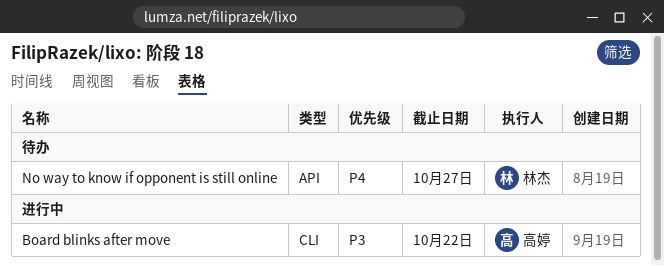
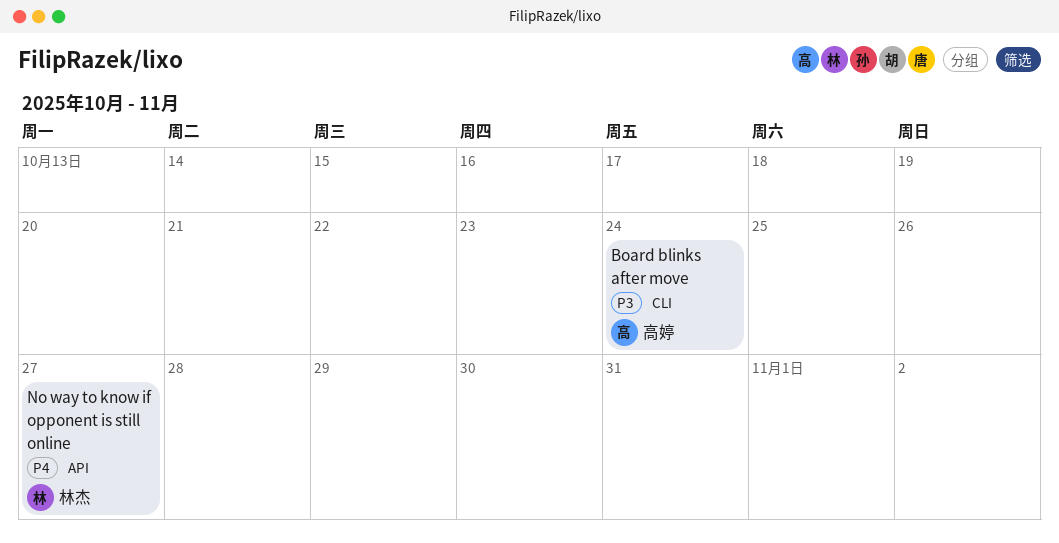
Board blinks after move, due: Oct 22 -> Oct 24

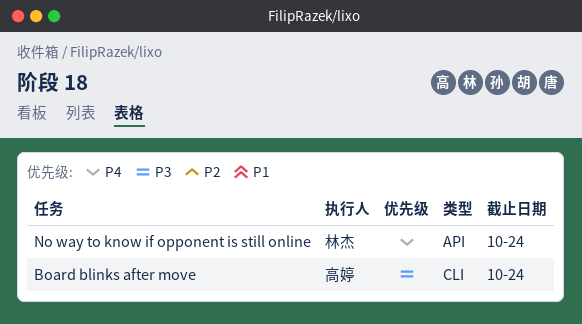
No way to know if opponent is still online, due: Oct 27 -> Oct 24

